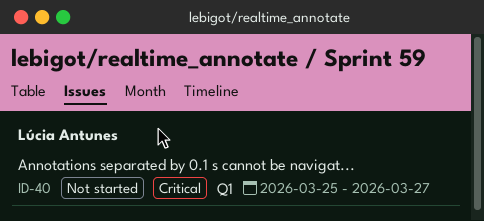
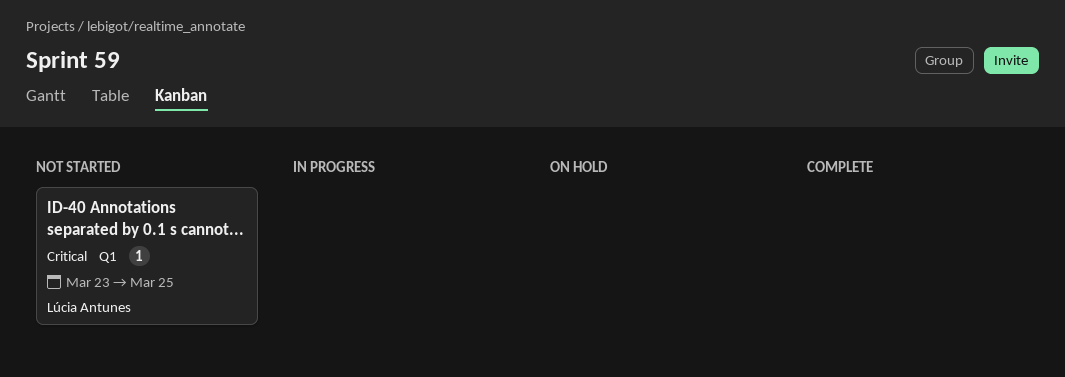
ID-40, start: Mar 25 -> Mar 23
ID-40, due: Mar 27 -> Mar 25

